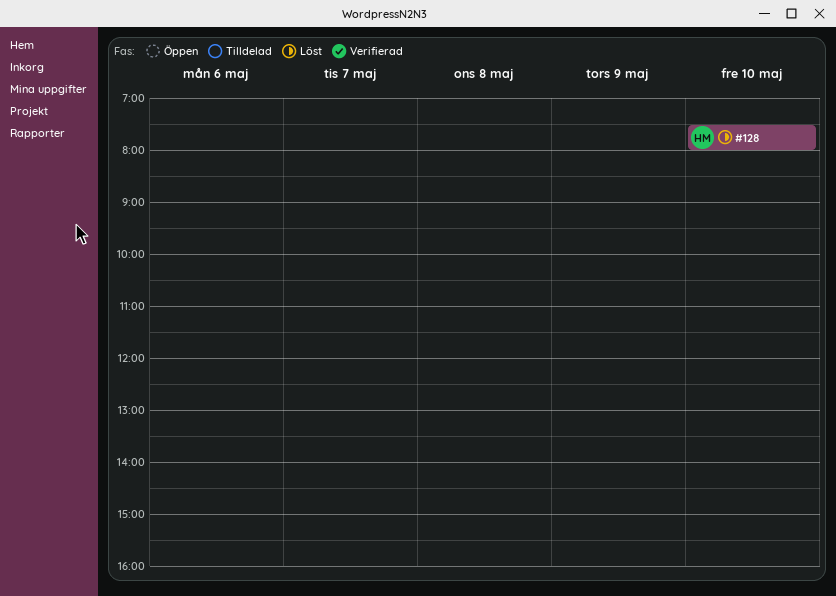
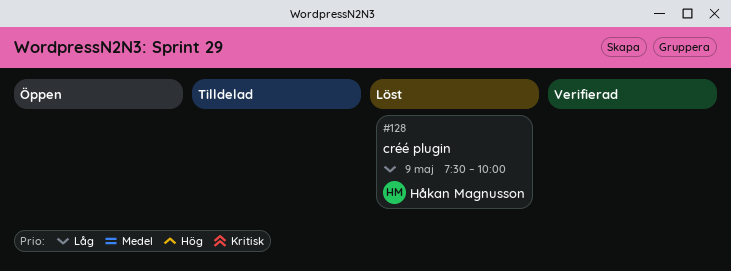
#128, day: May 10 -> May 9
#128, ends: 08:00 -> 10:00

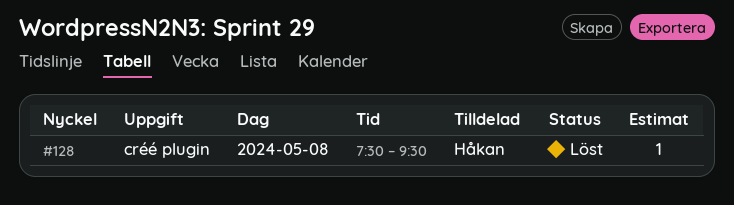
#128, day: May 9 -> May 8
#128, ends: 10:00 -> 09:30

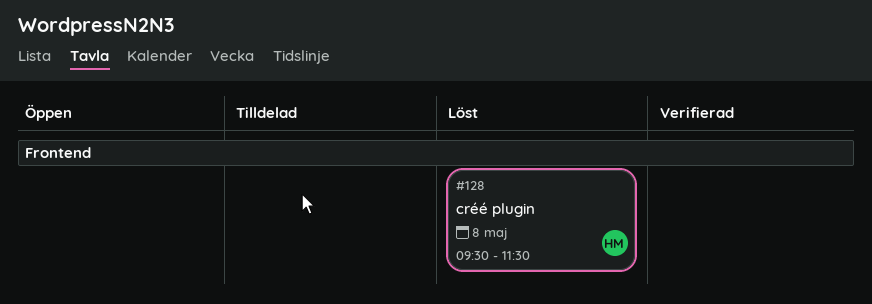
#128, begins: 07:30 -> 09:30
#128, ends: 09:30 -> 11:30

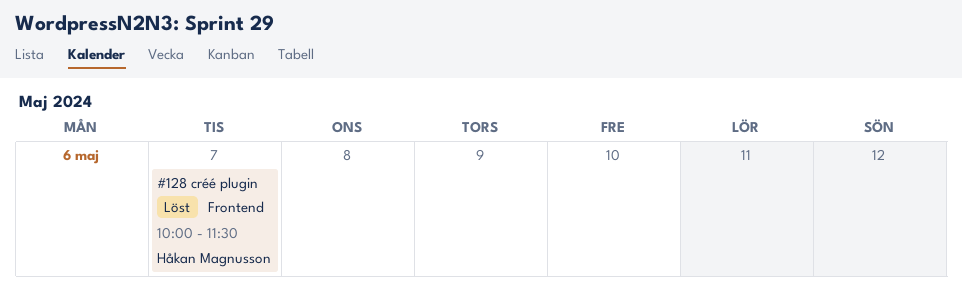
#128, day: May 8 -> May 7
#128, begins: 09:30 -> 10:00

